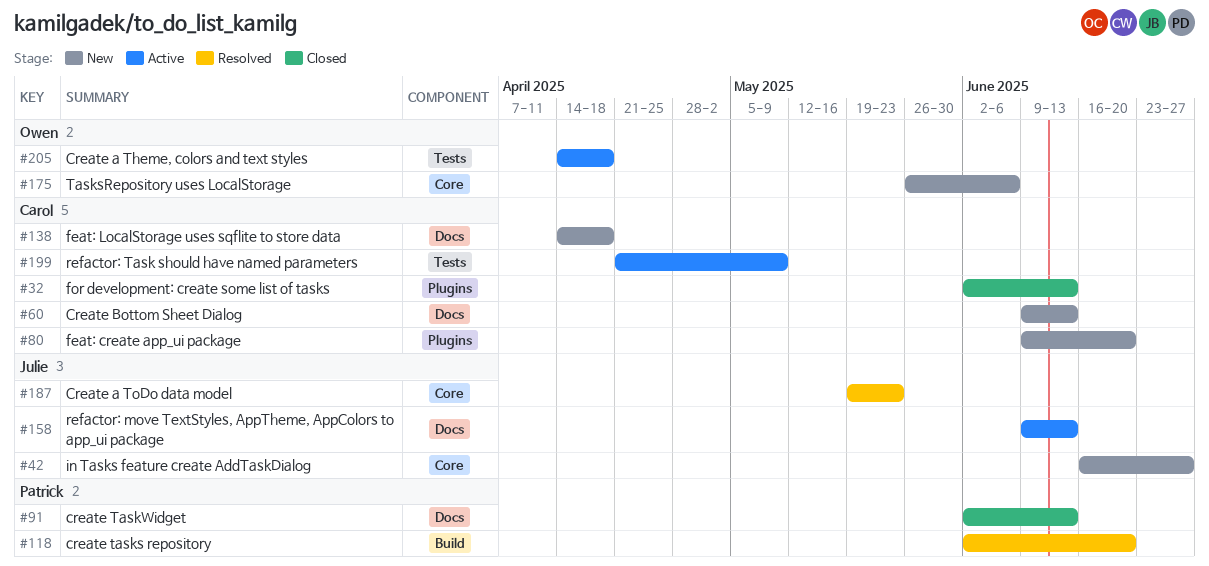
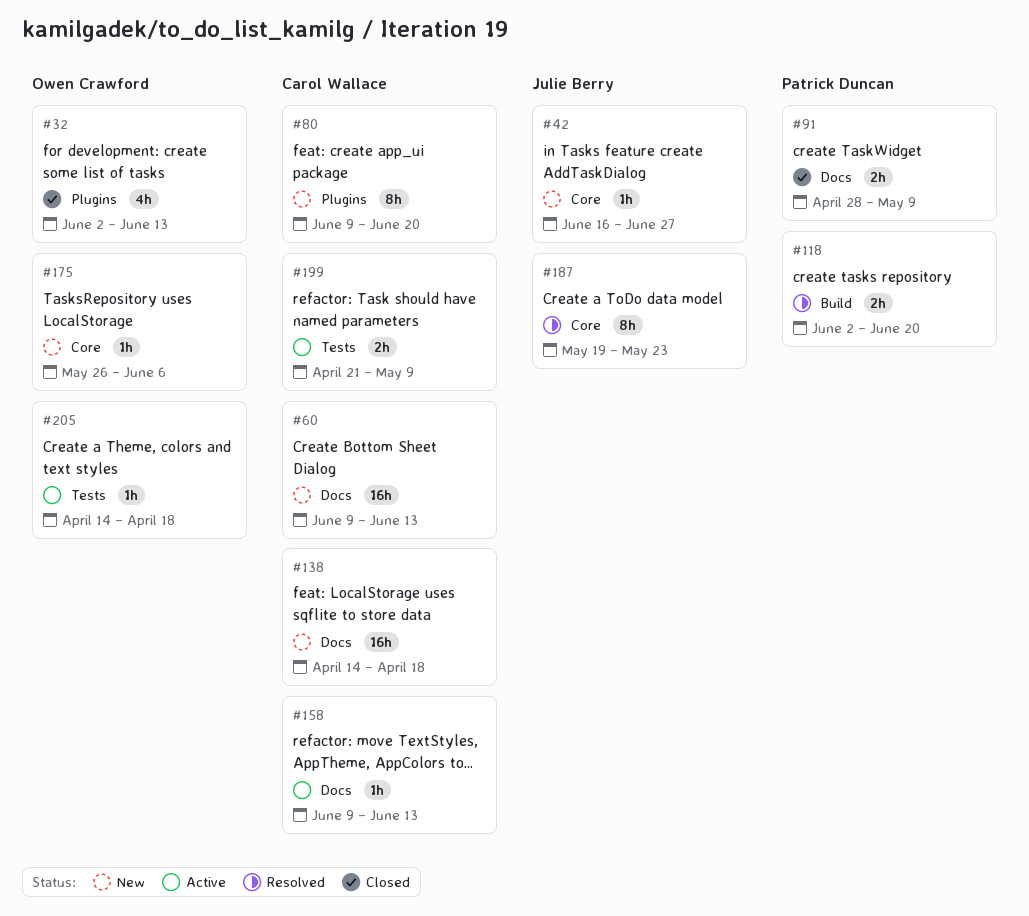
#32, owner: Carol Wallace -> Owen Crawford
#91, start: Jun 2 -> Apr 28
#91, due: Jun 13 -> May 9
#158, owner: Julie Berry -> Carol Wallace

